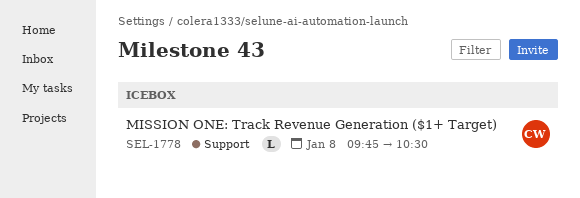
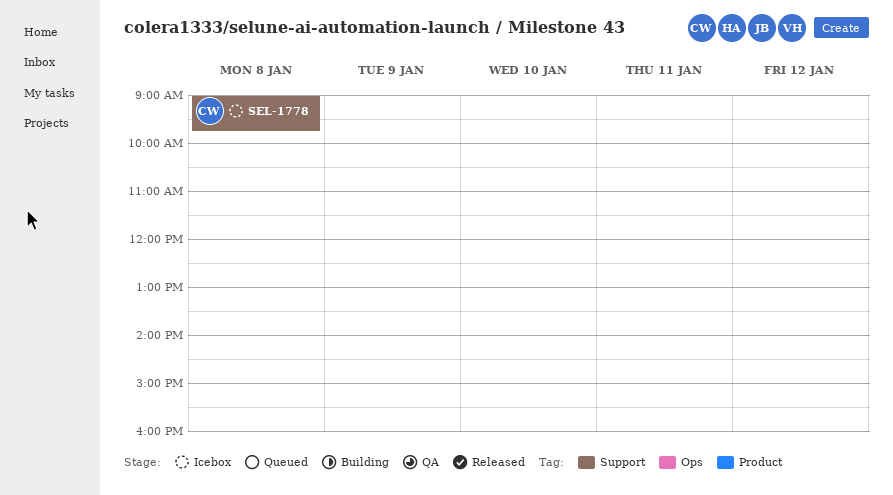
SEL-1778, begins: 09:45 -> 09:00
SEL-1778, ends: 10:30 -> 09:45

